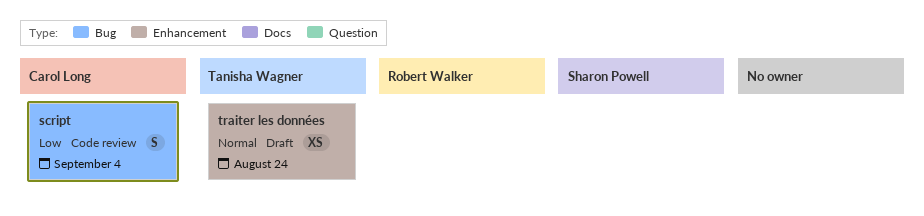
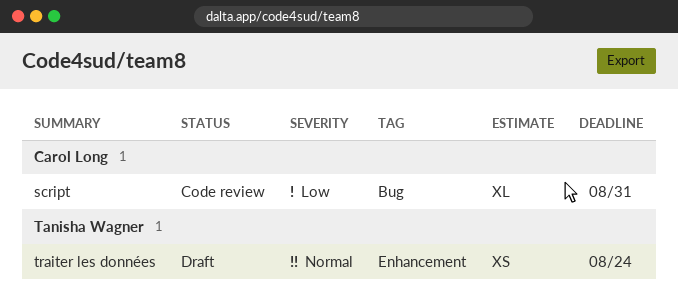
script, estimate: S -> XL
script, due: Sep 4 -> Aug 31

